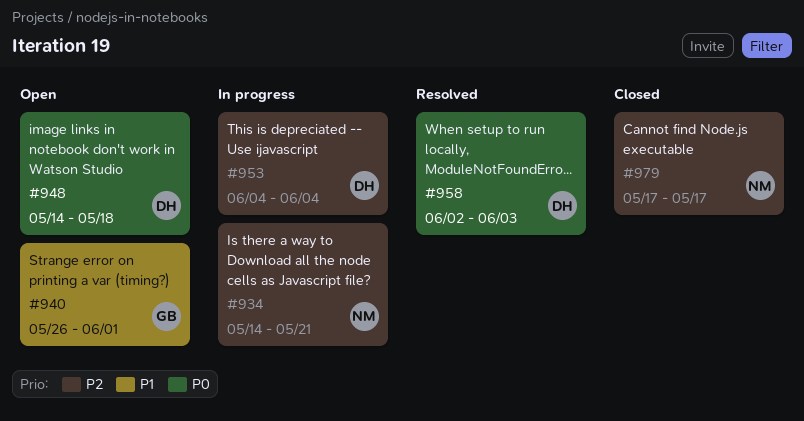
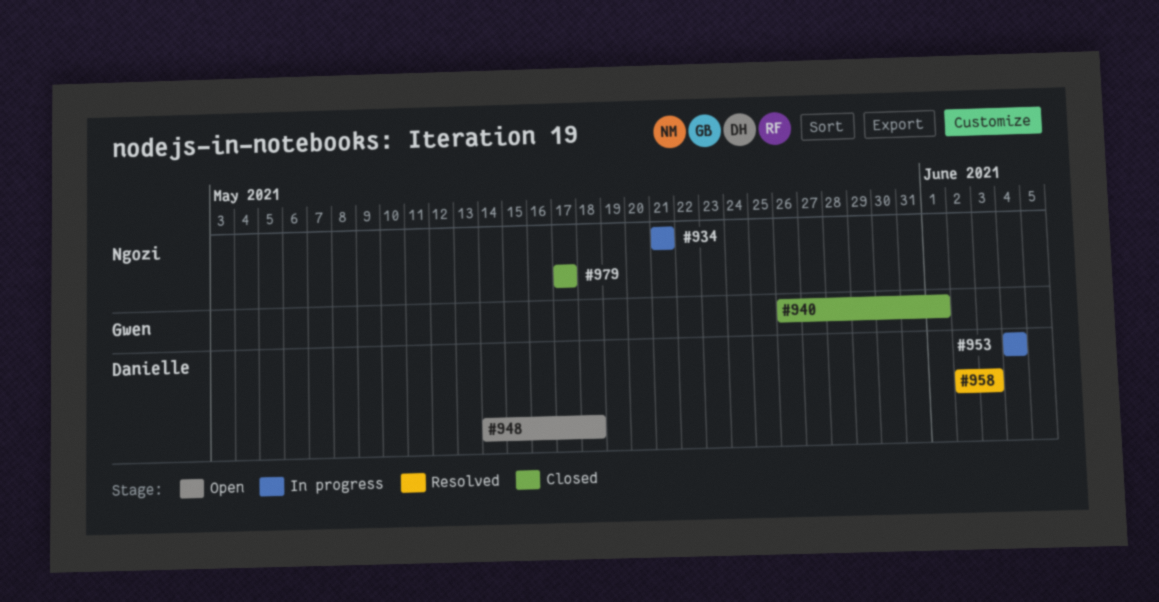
#934, start: May 14 -> May 21
#940, status: Open -> Closed

